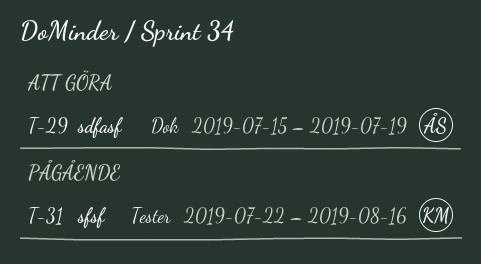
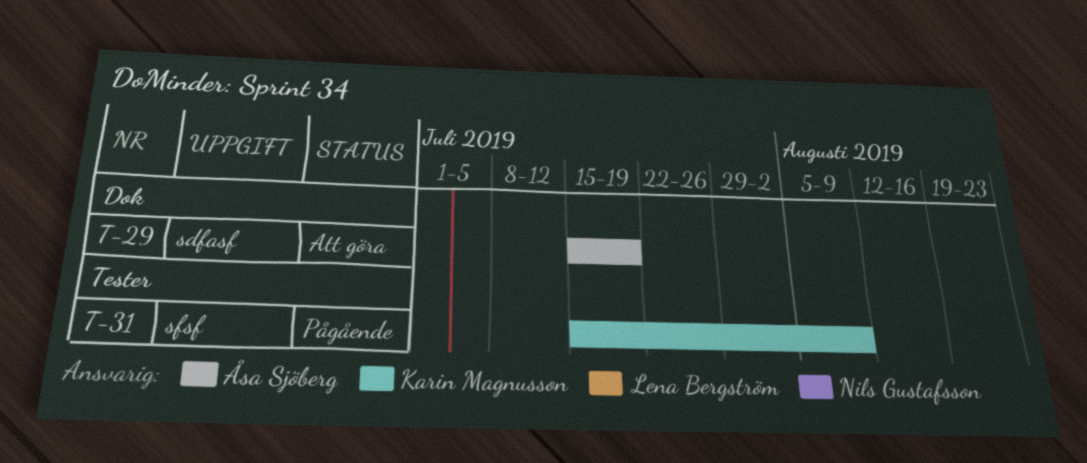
T-31, start: Jul 22 -> Jul 15
T-31, due: Aug 16 -> Aug 9

